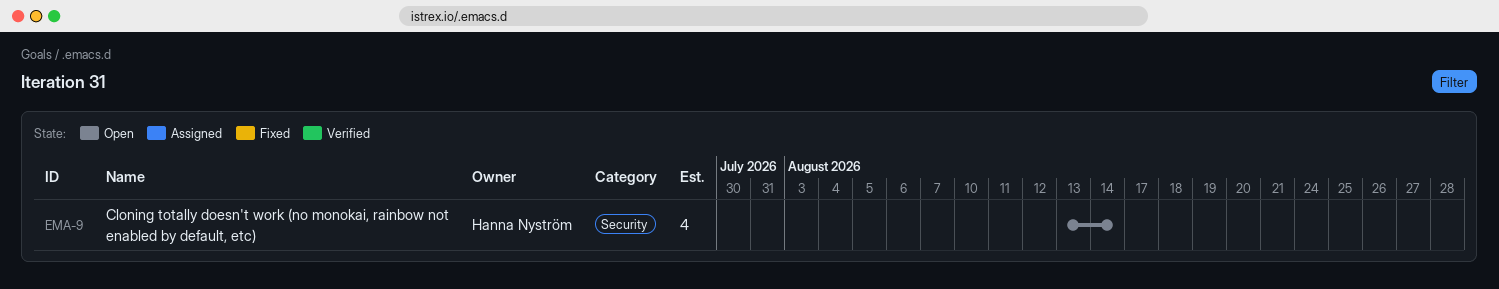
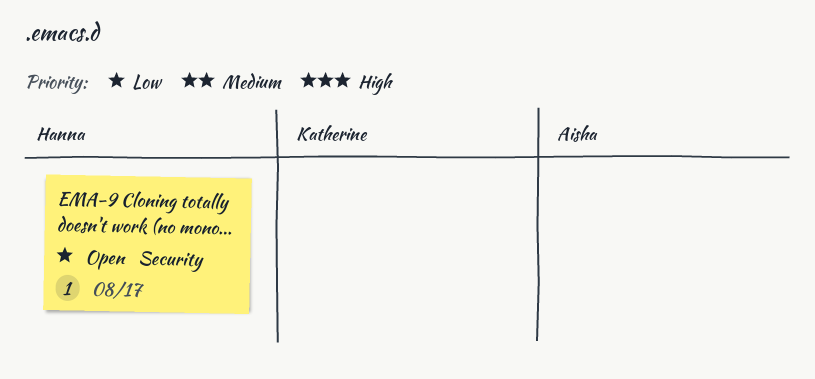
EMA-9, estimate: 4 -> 1
EMA-9, due: Aug 14 -> Aug 17

